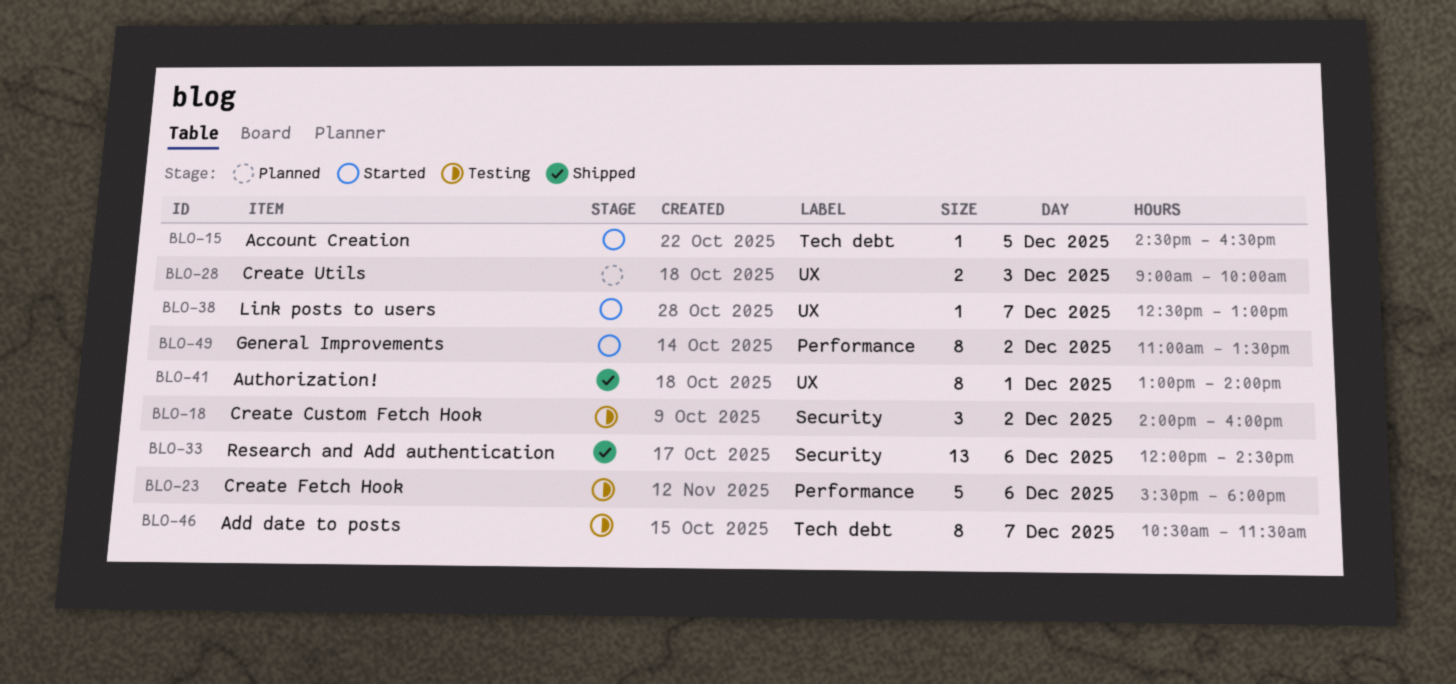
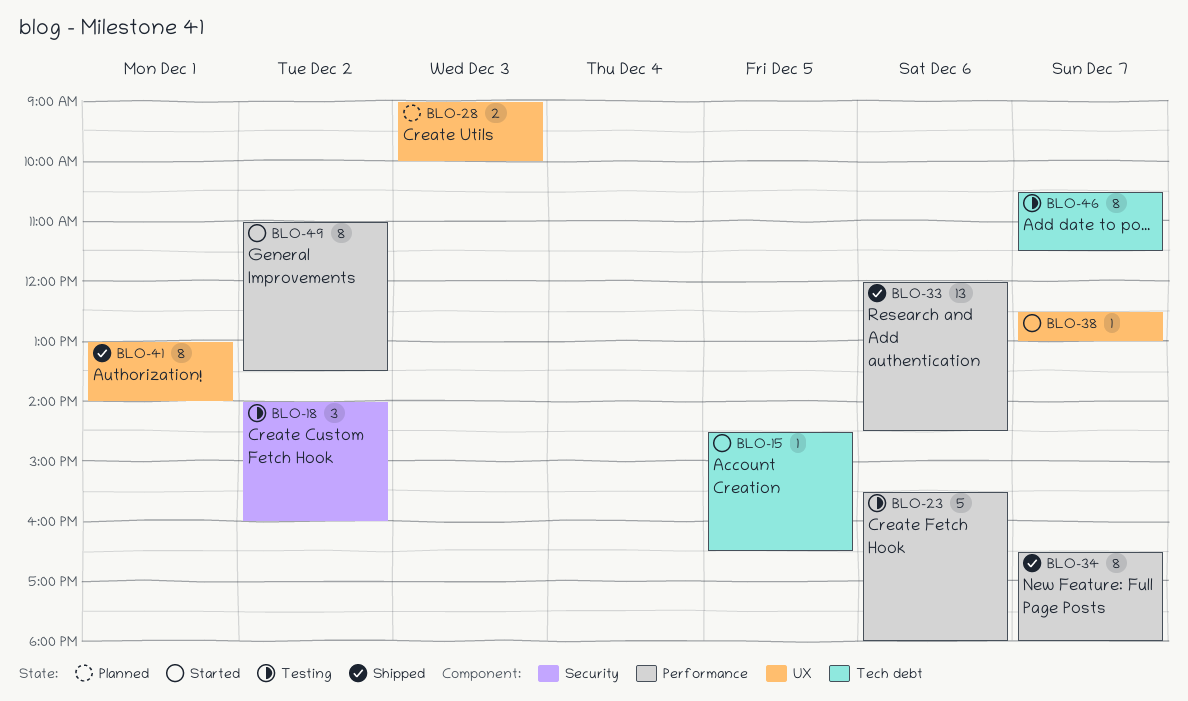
BLO-33, label: Security -> Performance
BLO-34: none -> present

